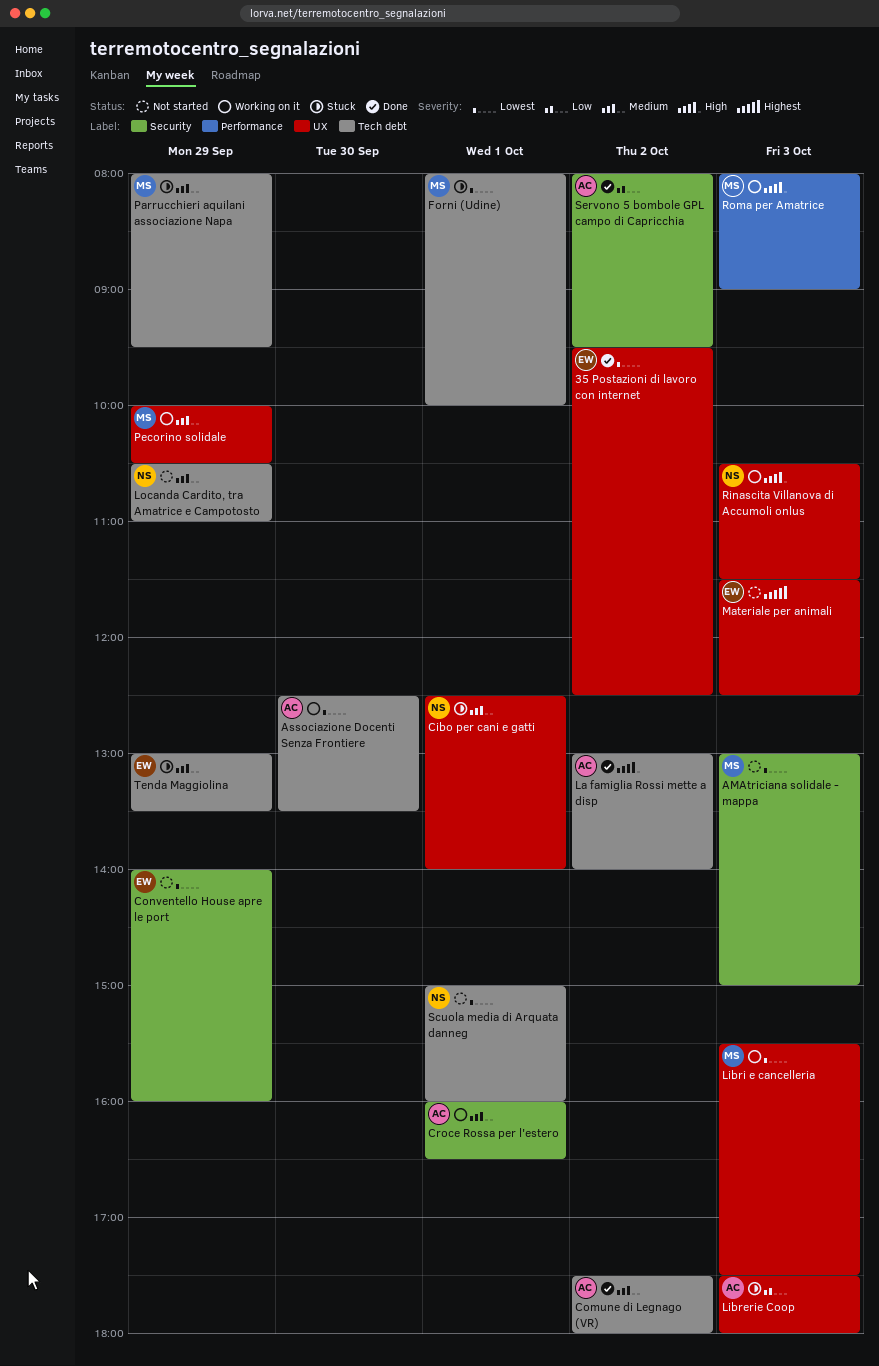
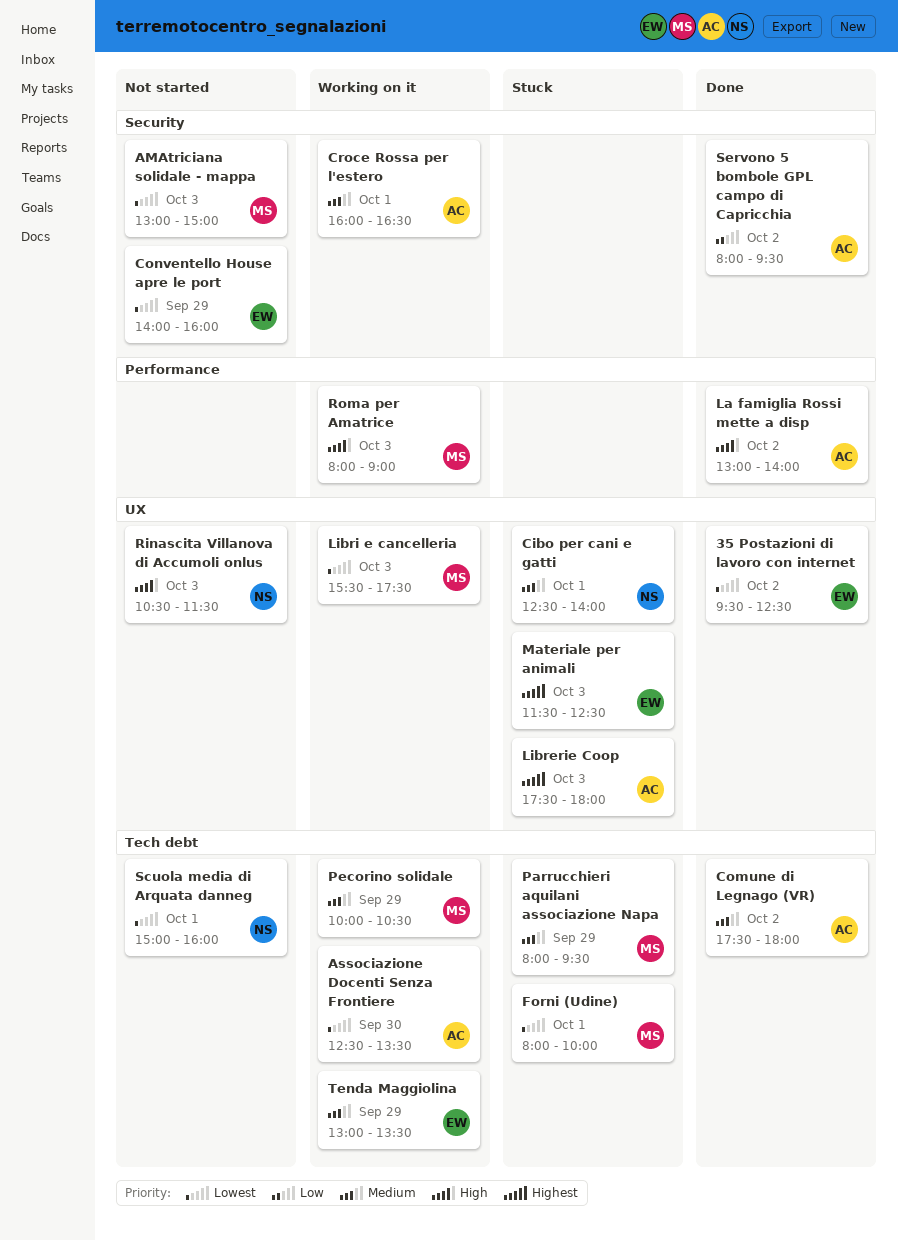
La famiglia Rossi mette a disp, label: Tech debt -> Performance
Librerie Coop, priority: Low -> Highest
Locanda Cardito, tra Amatrice e Campotosto: present -> none
Materiale per animali, status: Not started -> Stuck
Pecorino solidale, label: UX -> Tech debt
Rinascita Villanova di Accumoli onlus, status: Working on it -> Not started
Tenda Maggiolina, status: Stuck -> Working on it

